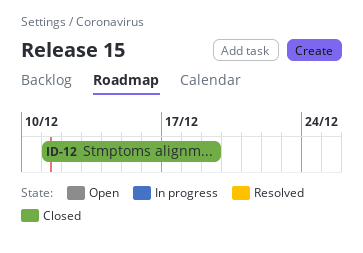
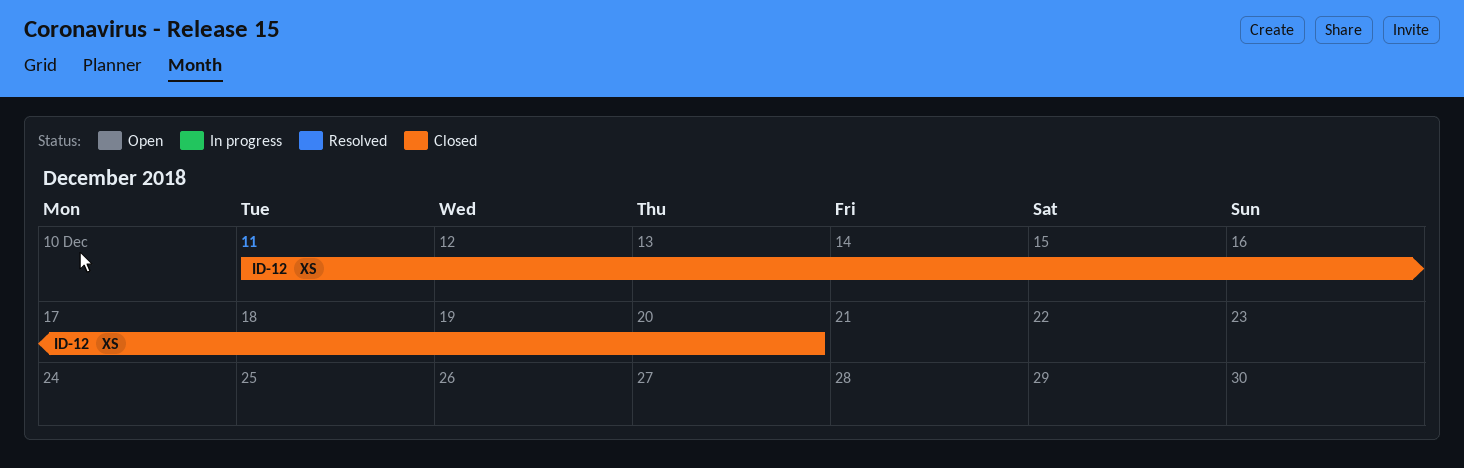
ID-12, due: Dec 19 -> Dec 20

